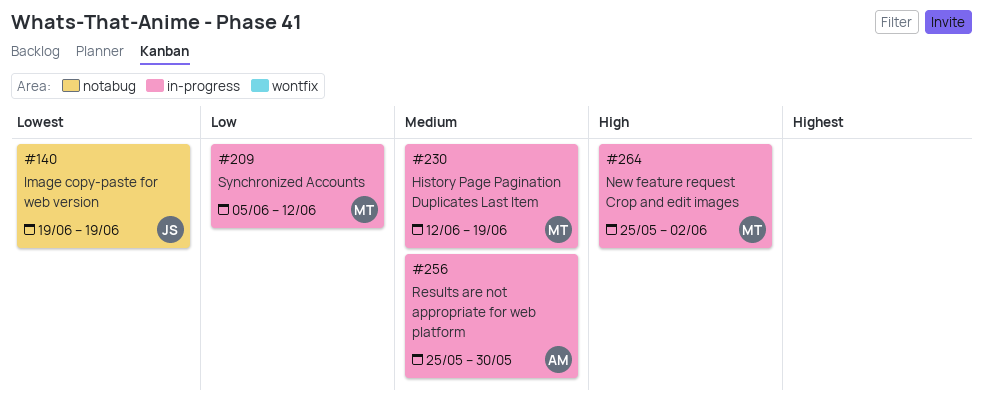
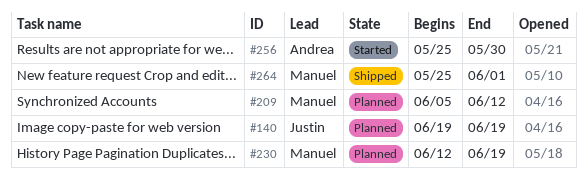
#264, due: Jun 2 -> Jun 1

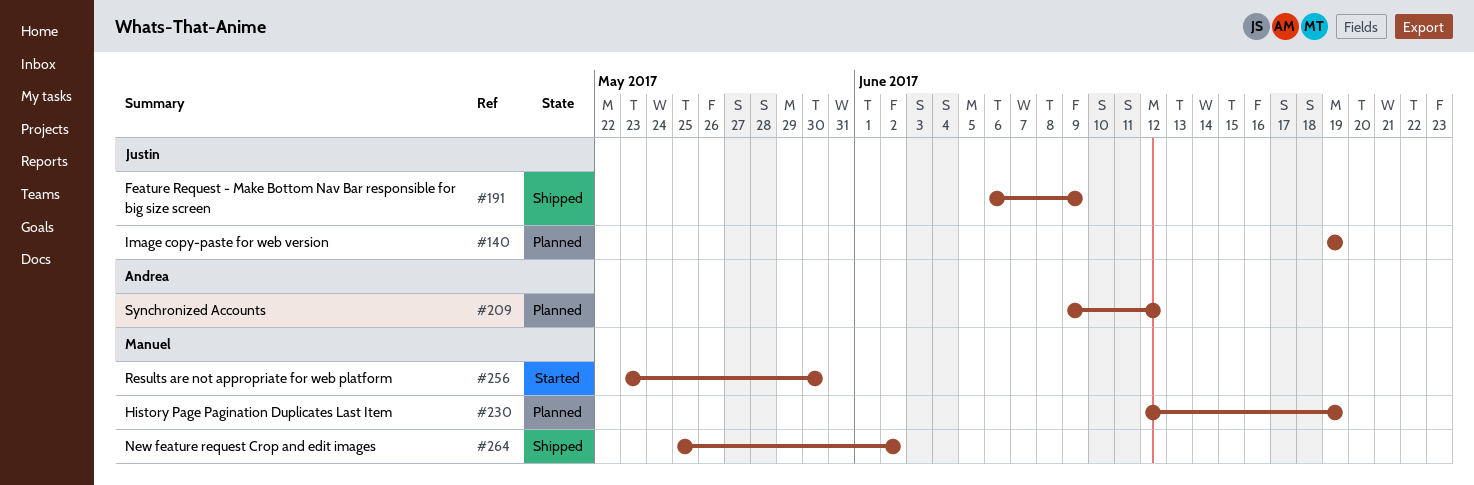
#191: none -> present
#209, owner: Manuel -> Andrea
#209, start: Jun 5 -> Jun 9
#256, owner: Andrea -> Manuel
#256, start: May 25 -> May 23
#264, due: Jun 1 -> Jun 2

